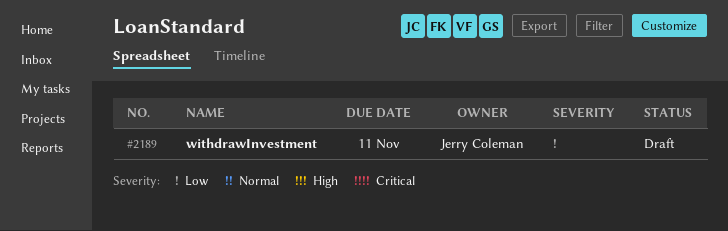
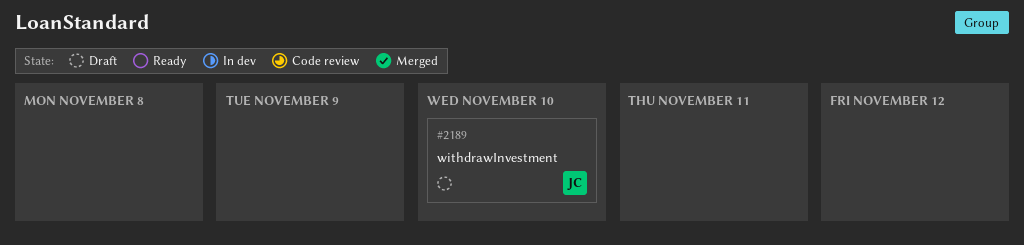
#2189, due: Nov 11 -> Nov 10

